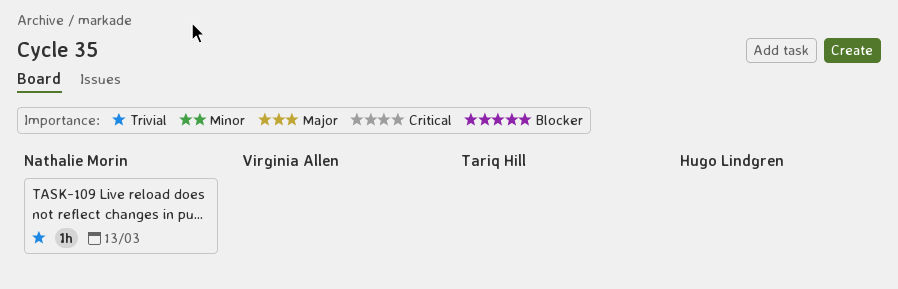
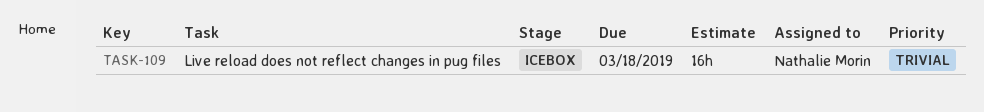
TASK-109, estimate: 1h -> 16h
TASK-109, due: Mar 13 -> Mar 18

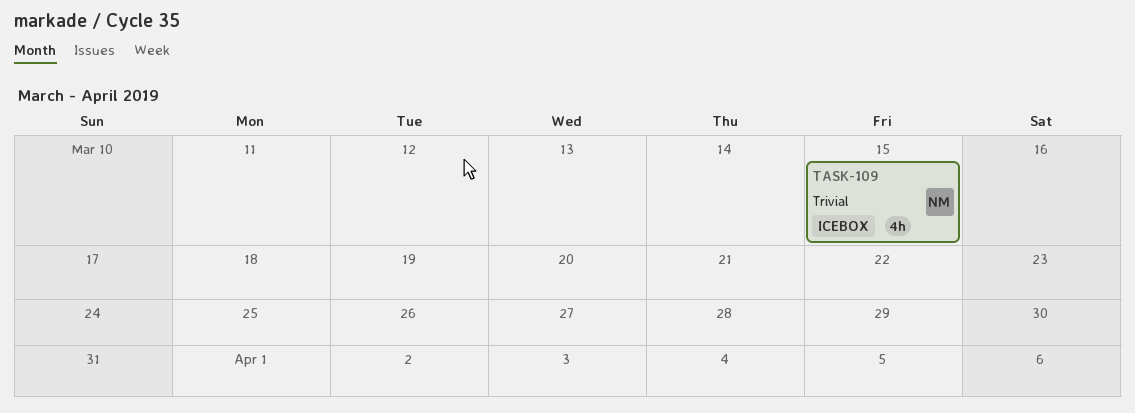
TASK-109, estimate: 16h -> 4h
TASK-109, due: Mar 18 -> Mar 15

